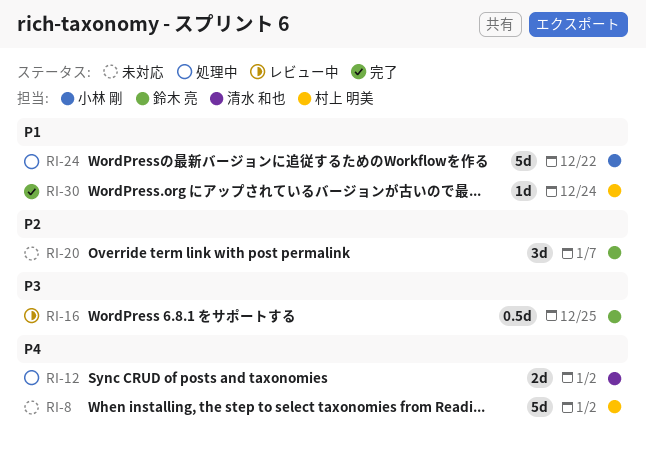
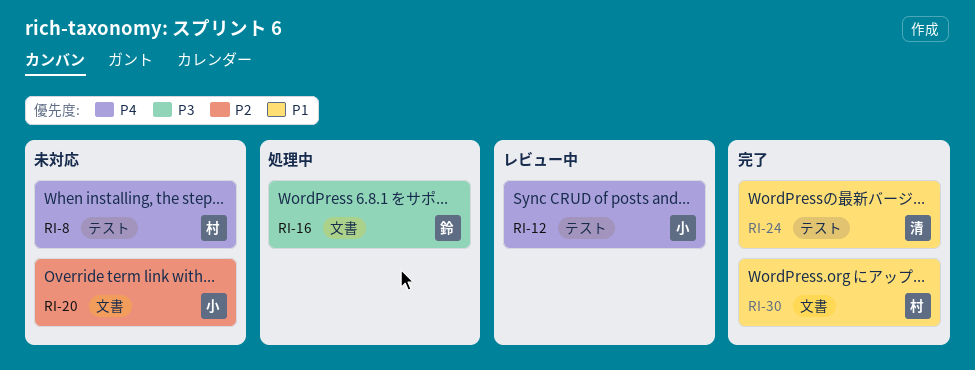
RI-12, status: 処理中 -> レビュー中
RI-12, owner: 清水 和也 -> 小林 剛
RI-16, status: レビュー中 -> 処理中
RI-20, owner: 鈴木 亮 -> 小林 剛
RI-24, status: 処理中 -> 完了
RI-24, owner: 小林 剛 -> 清水 和也

